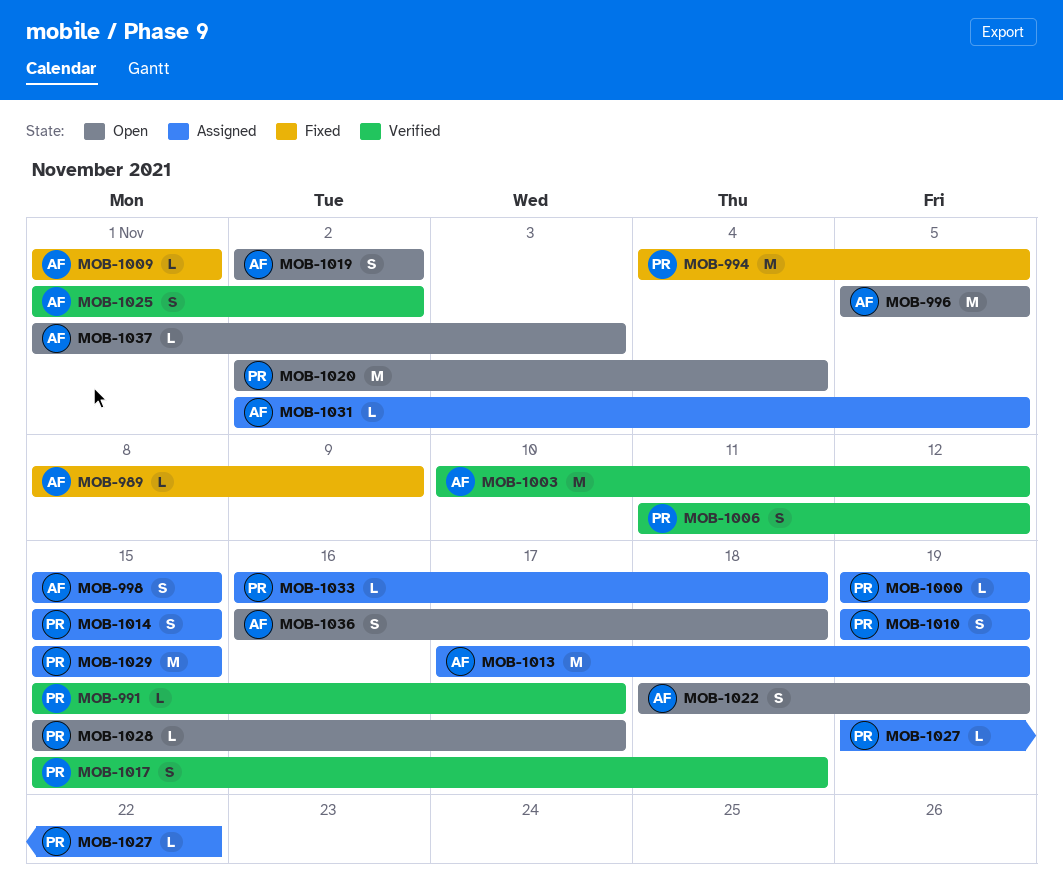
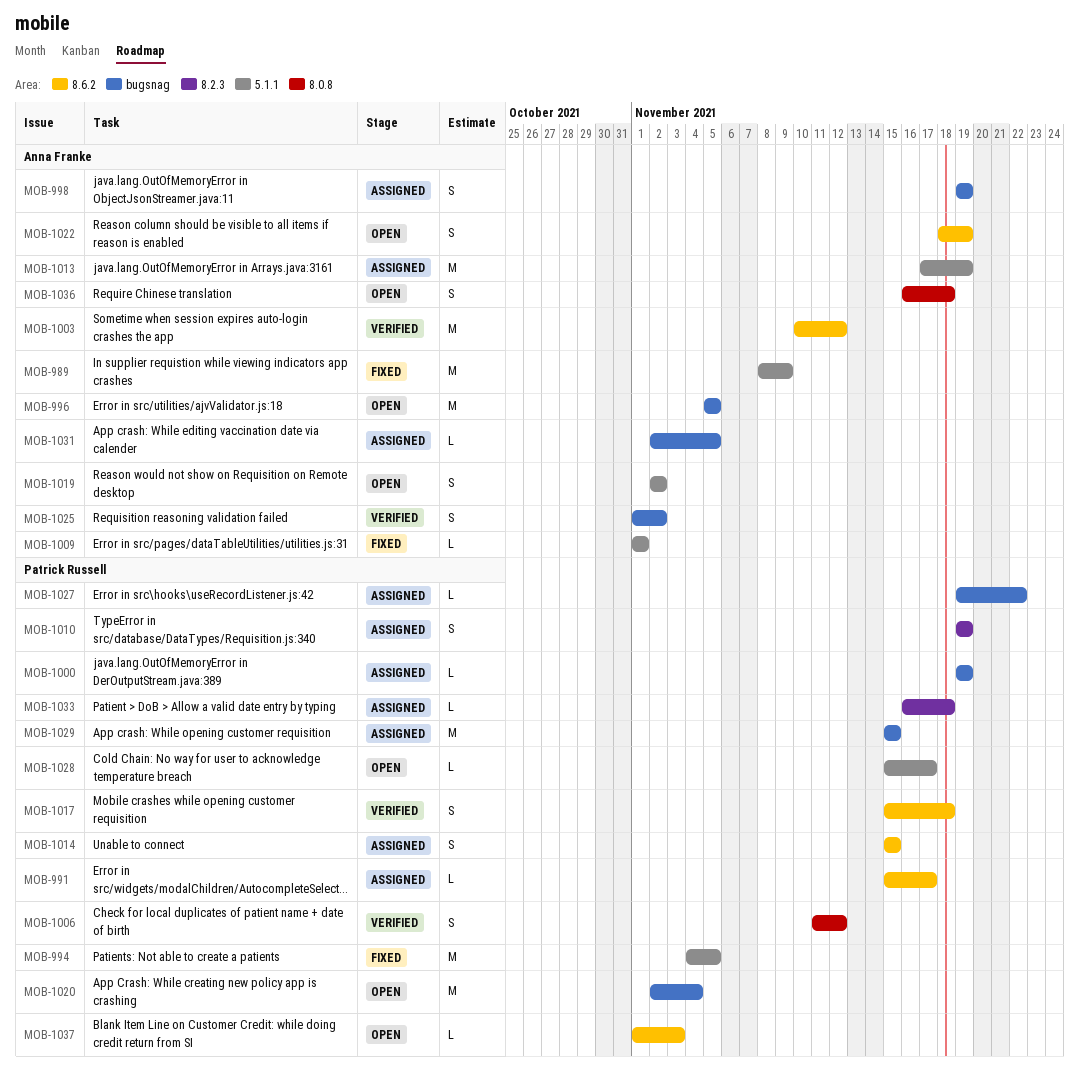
MOB-989, estimate: L -> M
MOB-991, status: Verified -> Assigned
MOB-998, start: Nov 15 -> Nov 19
MOB-998, due: Nov 15 -> Nov 19
MOB-1037, owner: Anna Franke -> Patrick Russell

